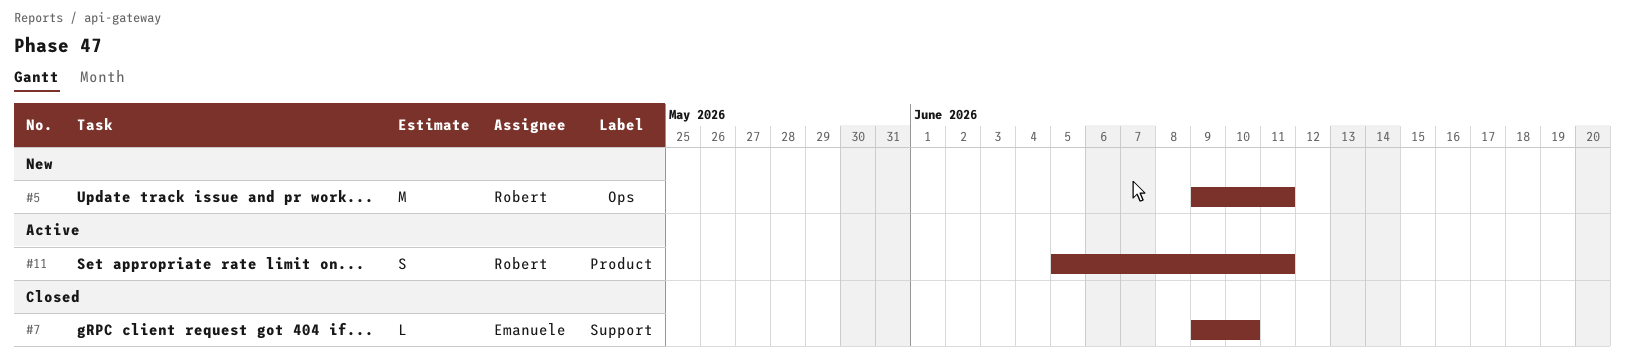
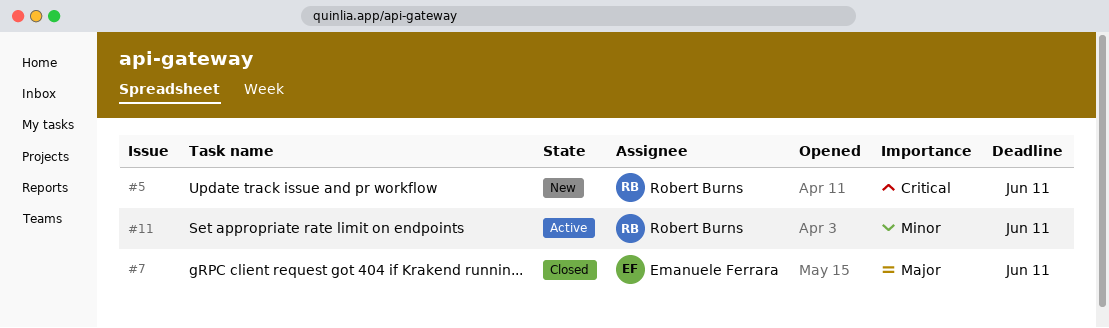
#7, due: Jun 10 -> Jun 11

